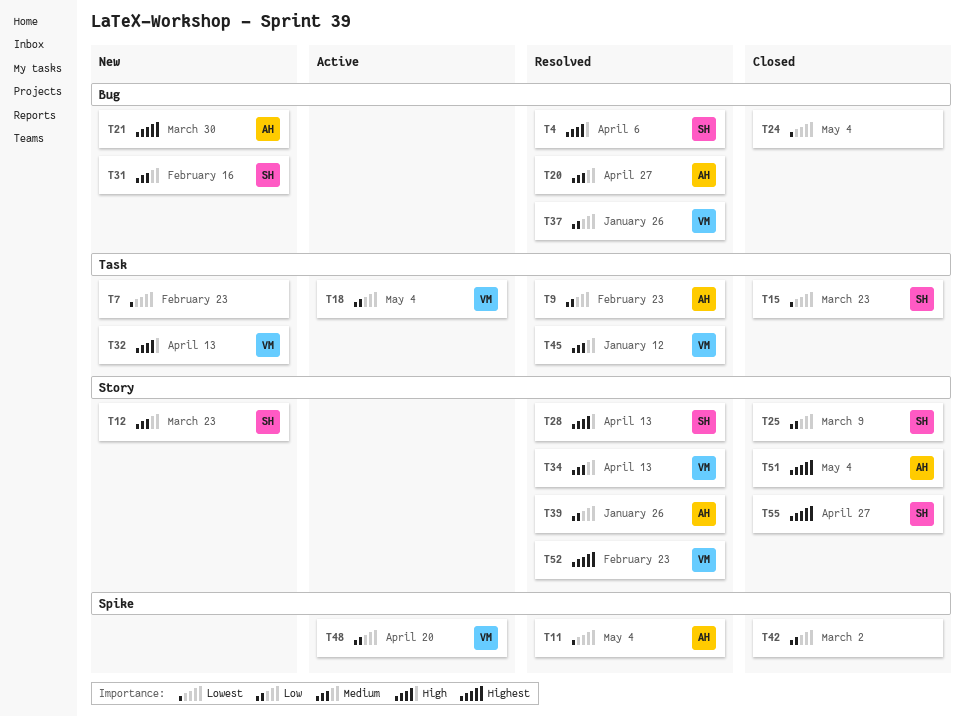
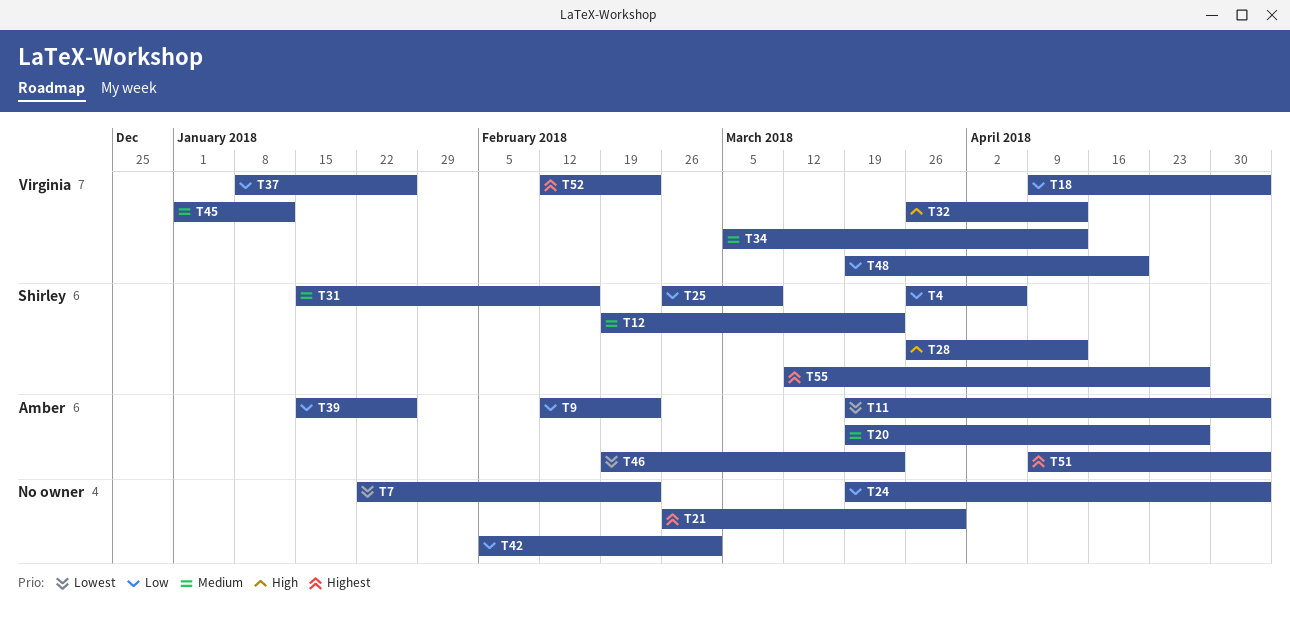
T4, priority: High -> Low
T15: present -> none
T21, owner: Amber -> none
T24, priority: Lowest -> Low
T46: none -> present

